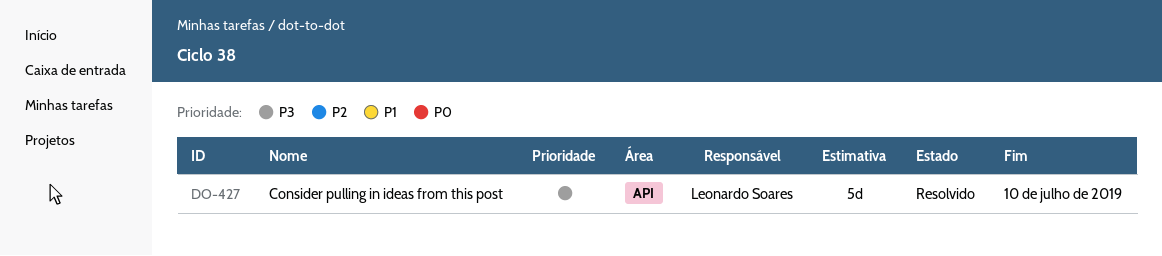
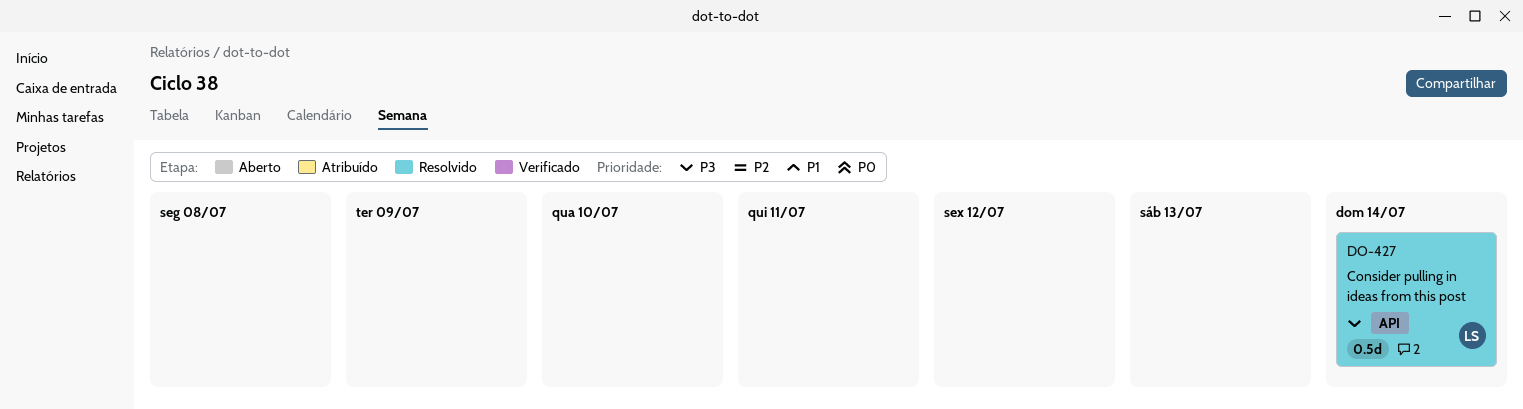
DO-427, estimate: 5d -> 0.5d
DO-427, due: Jul 10 -> Jul 14

